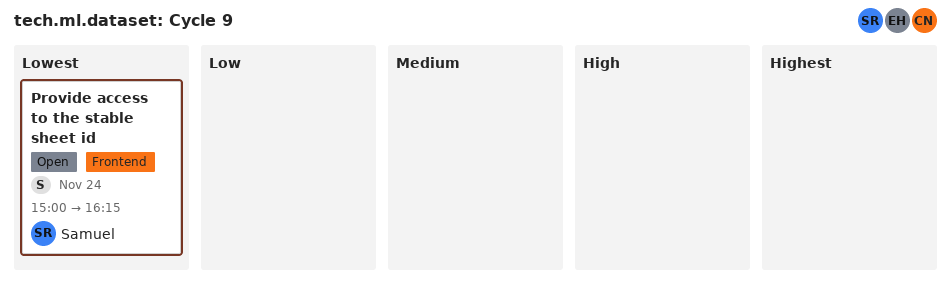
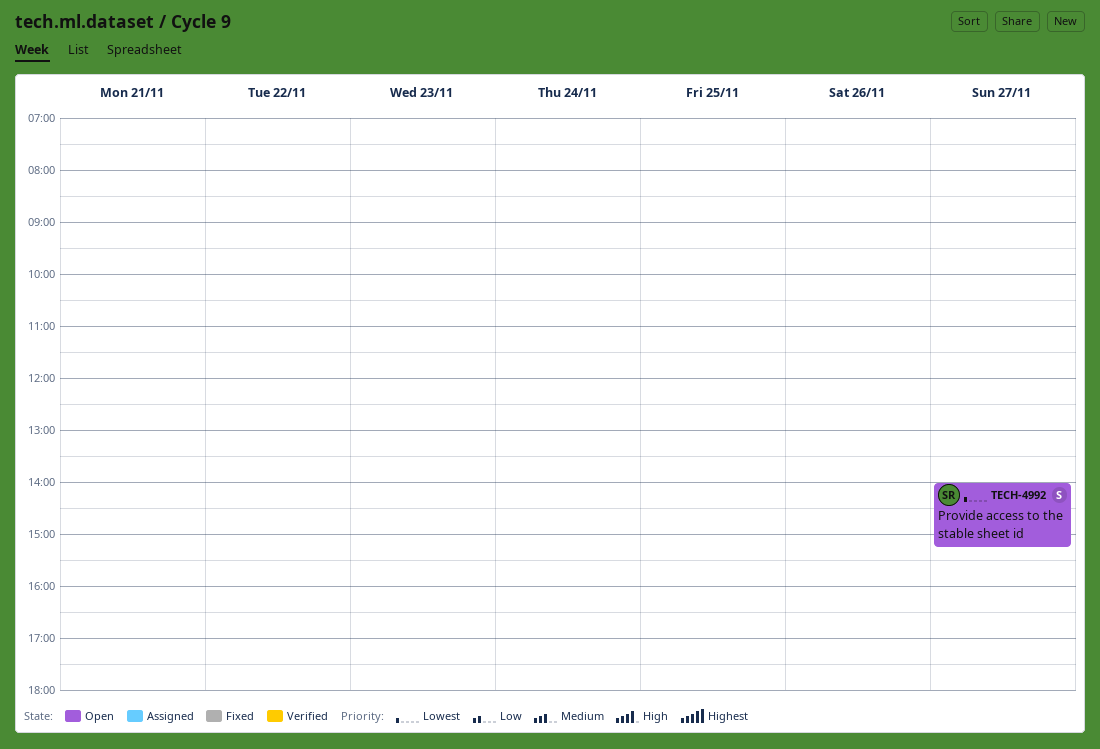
Provide access to the stable sheet id, day: Nov 24 -> Nov 27
Provide access to the stable sheet id, begins: 15:00 -> 14:00
Provide access to the stable sheet id, ends: 16:15 -> 15:15

